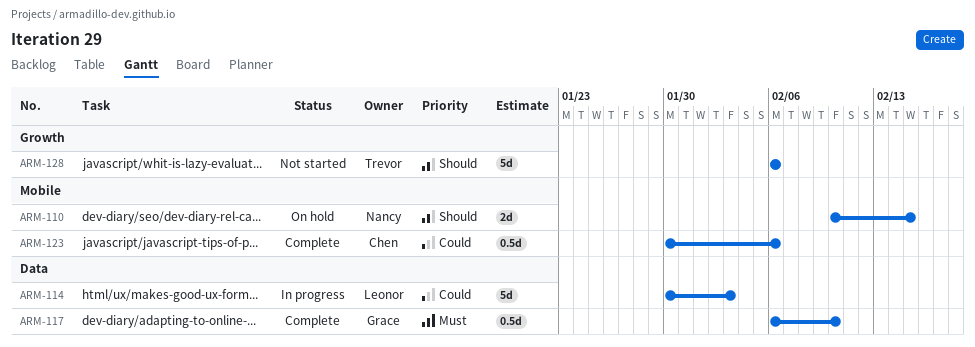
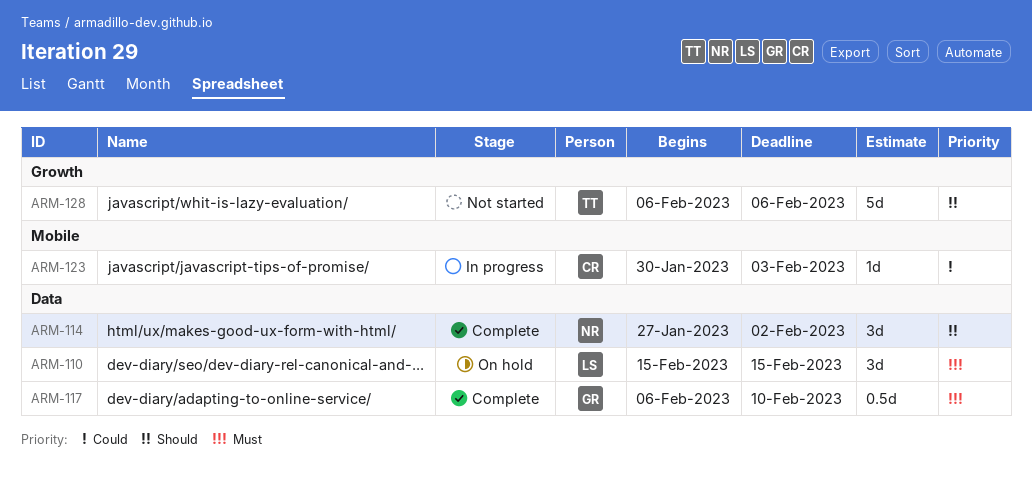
ARM-110, owner: Nancy -> Leonor
ARM-110, priority: Should -> Must
ARM-110, label: Mobile -> Data
ARM-110, estimate: 2d -> 3d
ARM-110, start: Feb 10 -> Feb 15
ARM-114, status: In progress -> Complete
ARM-114, owner: Leonor -> Nancy
ARM-114, priority: Could -> Should
ARM-114, estimate: 5d -> 3d
ARM-114, start: Jan 30 -> Jan 27
ARM-114, due: Feb 3 -> Feb 2
ARM-123, status: Complete -> In progress
ARM-123, estimate: 0.5d -> 1d
ARM-123, due: Feb 6 -> Feb 3

